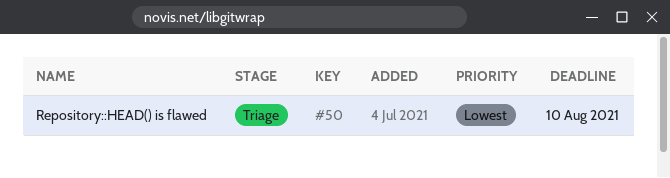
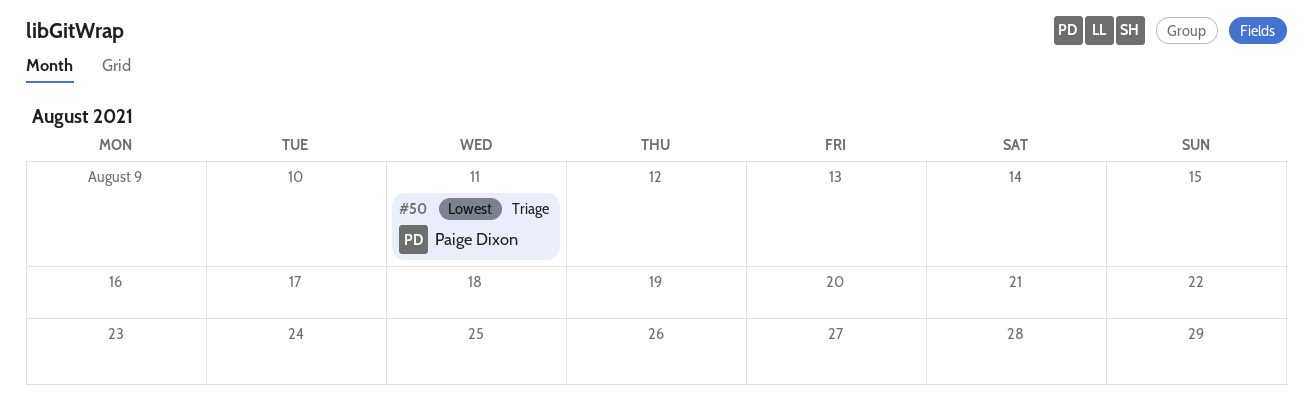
#50, due: Aug 10 -> Aug 11

